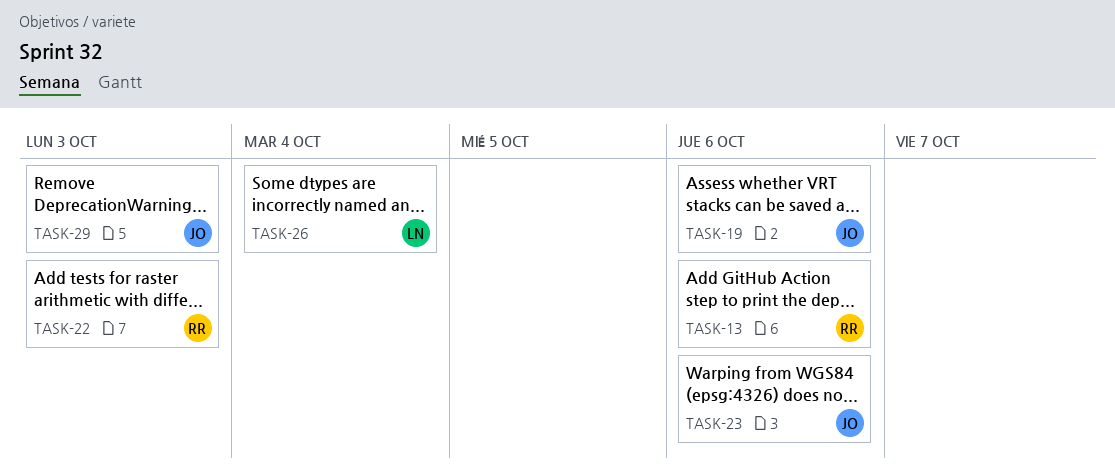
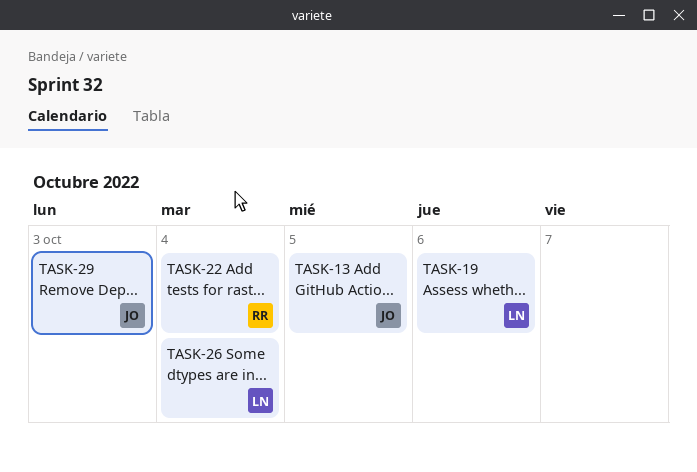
TASK-13, owner: RR -> JO
TASK-13, due: Oct 6 -> Oct 5
TASK-19, owner: JO -> LN
TASK-22, due: Oct 3 -> Oct 4
TASK-23: present -> none

